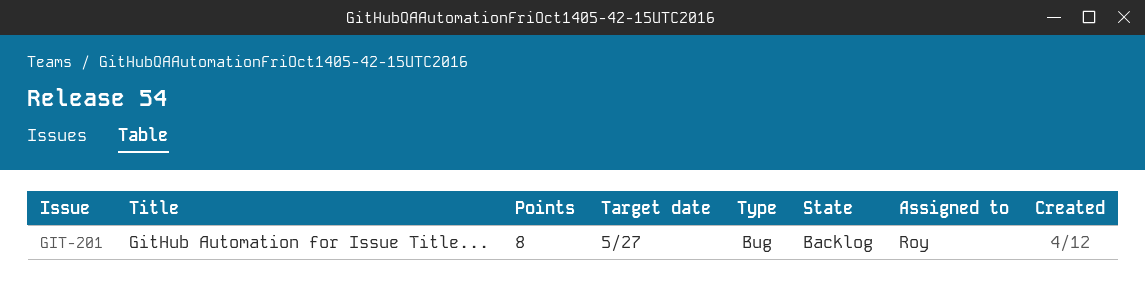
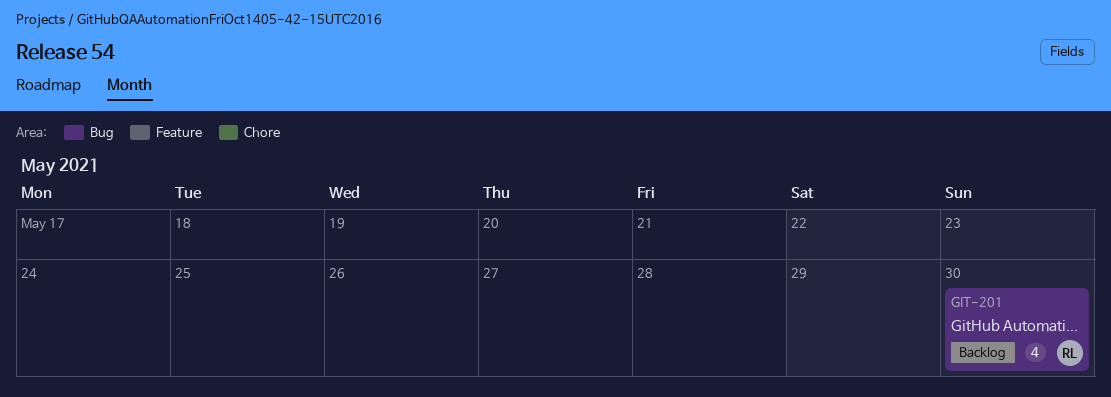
GIT-201, estimate: 8 -> 4
GIT-201, due: May 27 -> May 30

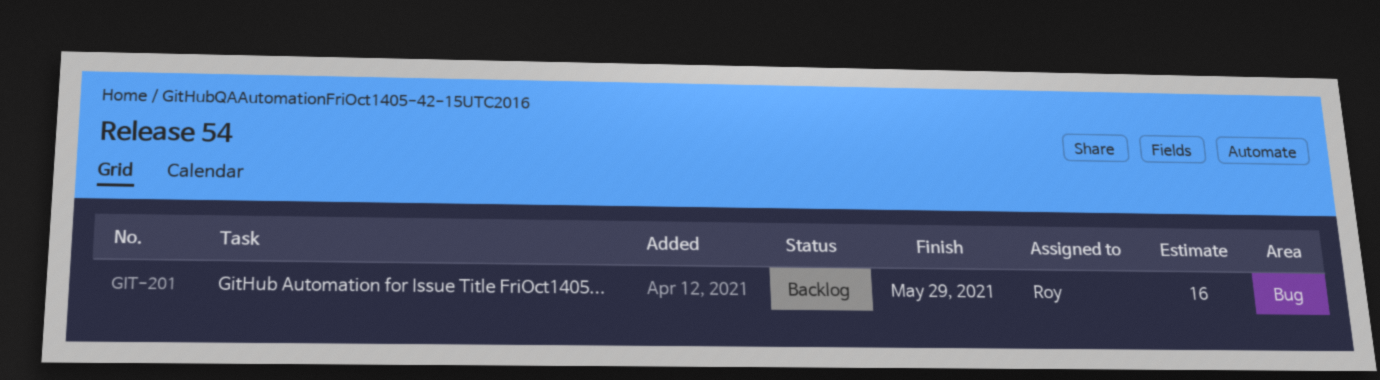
GIT-201, estimate: 4 -> 16
GIT-201, due: May 30 -> May 29

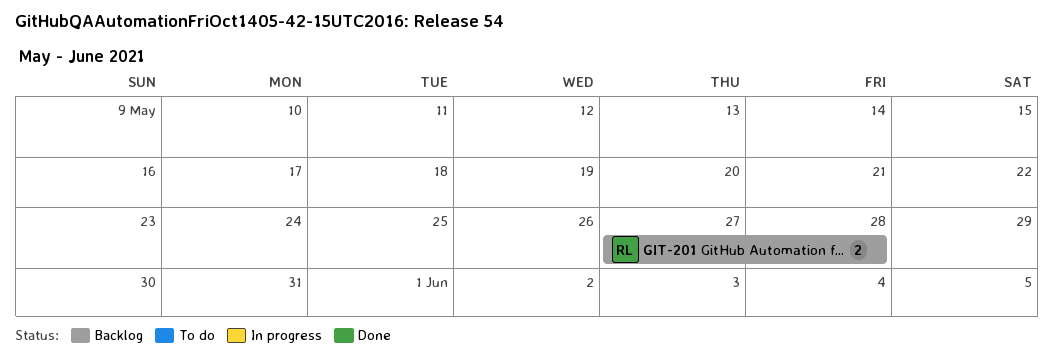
GIT-201, estimate: 16 -> 2
GIT-201, due: May 29 -> May 28

